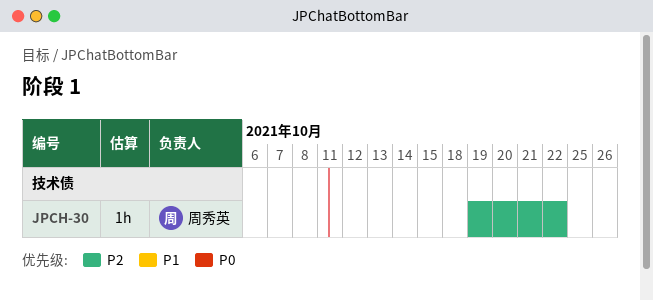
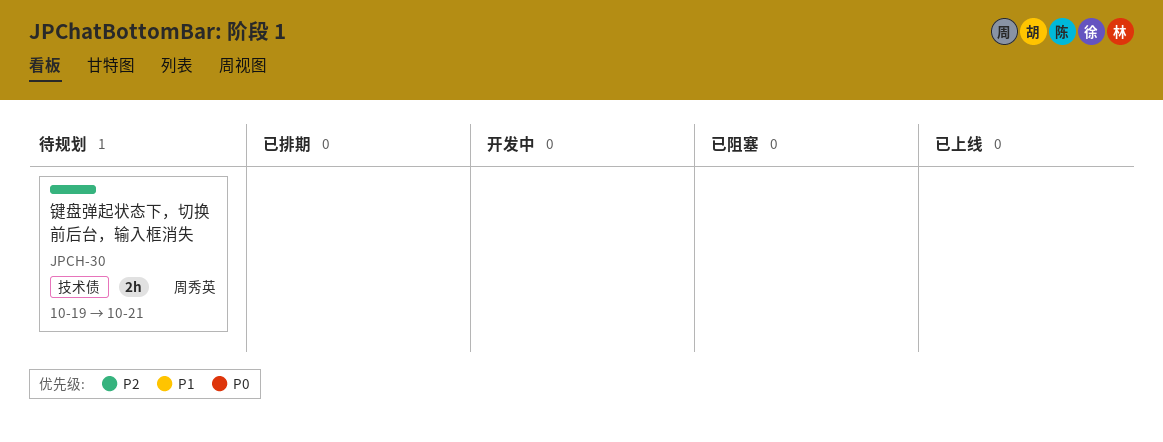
JPCH-30, estimate: 1h -> 2h
JPCH-30, due: Oct 22 -> Oct 21

